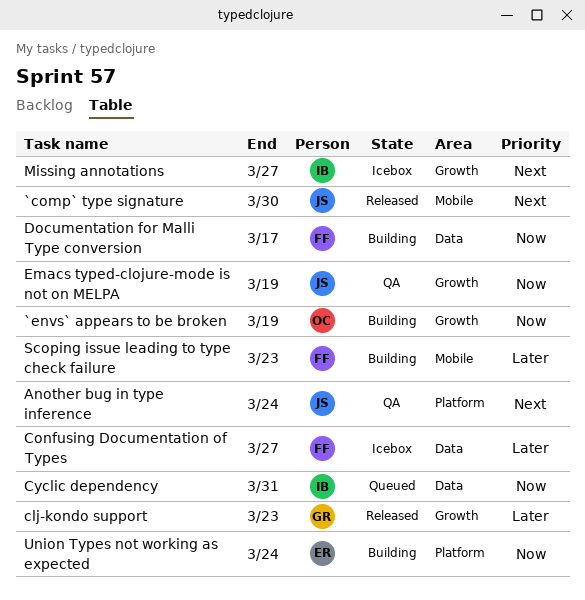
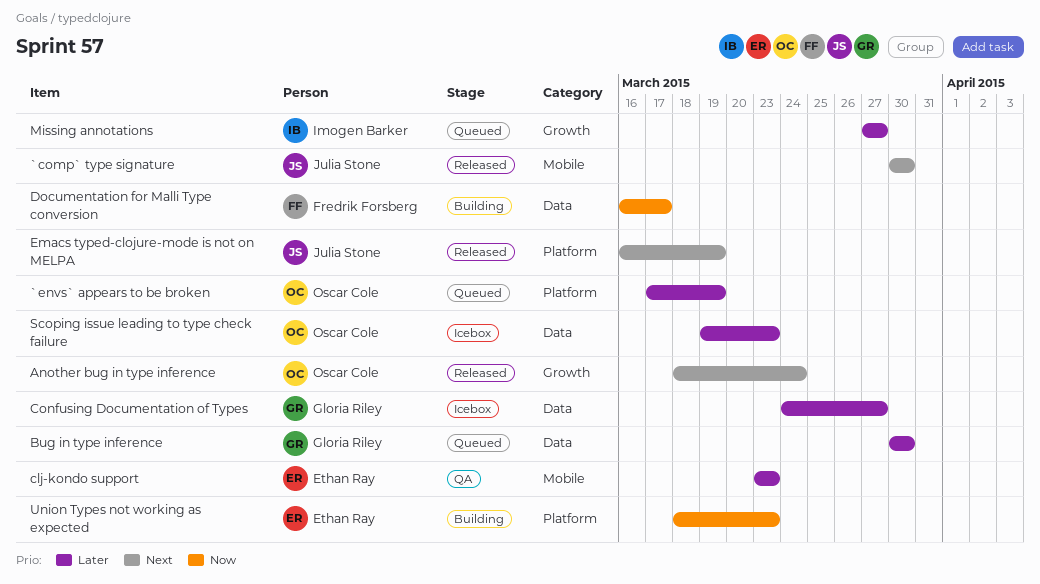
`envs` appears to be broken, status: Building -> Queued
`envs` appears to be broken, priority: Now -> Later
`envs` appears to be broken, label: Growth -> Platform
Another bug in type inference, status: QA -> Released
Another bug in type inference, owner: Julia Stone -> Oscar Cole
Another bug in type inference, label: Platform -> Growth
Bug in type inference: none -> present
clj-kondo support, status: Released -> QA
clj-kondo support, owner: Gloria Riley -> Ethan Ray
clj-kondo support, label: Growth -> Mobile
Confusing Documentation of Types, owner: Fredrik Forsberg -> Gloria Riley
Cyclic dependency: present -> none
Emacs typed-clojure-mode is not on MELPA, status: QA -> Released
Emacs typed-clojure-mode is not on MELPA, priority: Now -> Next
Emacs typed-clojure-mode is not on MELPA, label: Growth -> Platform
Missing annotations, status: Icebox -> Queued
Missing annotations, priority: Next -> Later
Scoping issue leading to type check failure, status: Building -> Icebox
Scoping issue leading to type check failure, owner: Fredrik Forsberg -> Oscar Cole
Scoping issue leading to type check failure, label: Mobile -> Data
Union Types not working as expected, due: Mar 24 -> Mar 23

